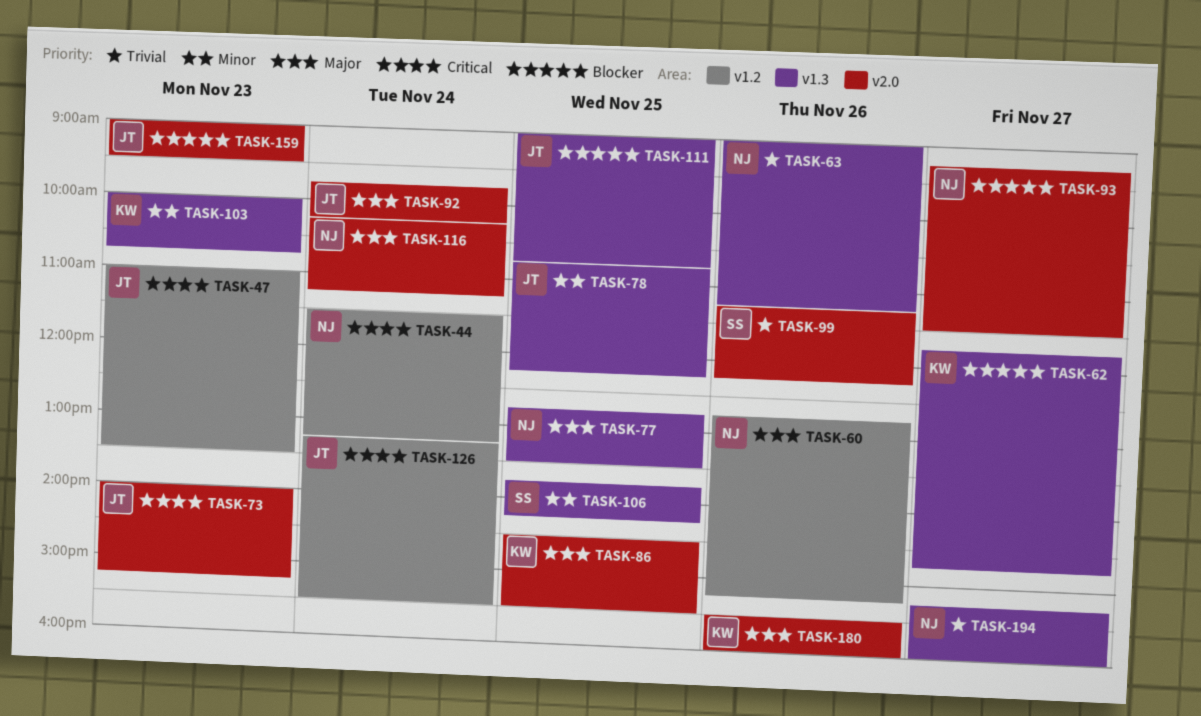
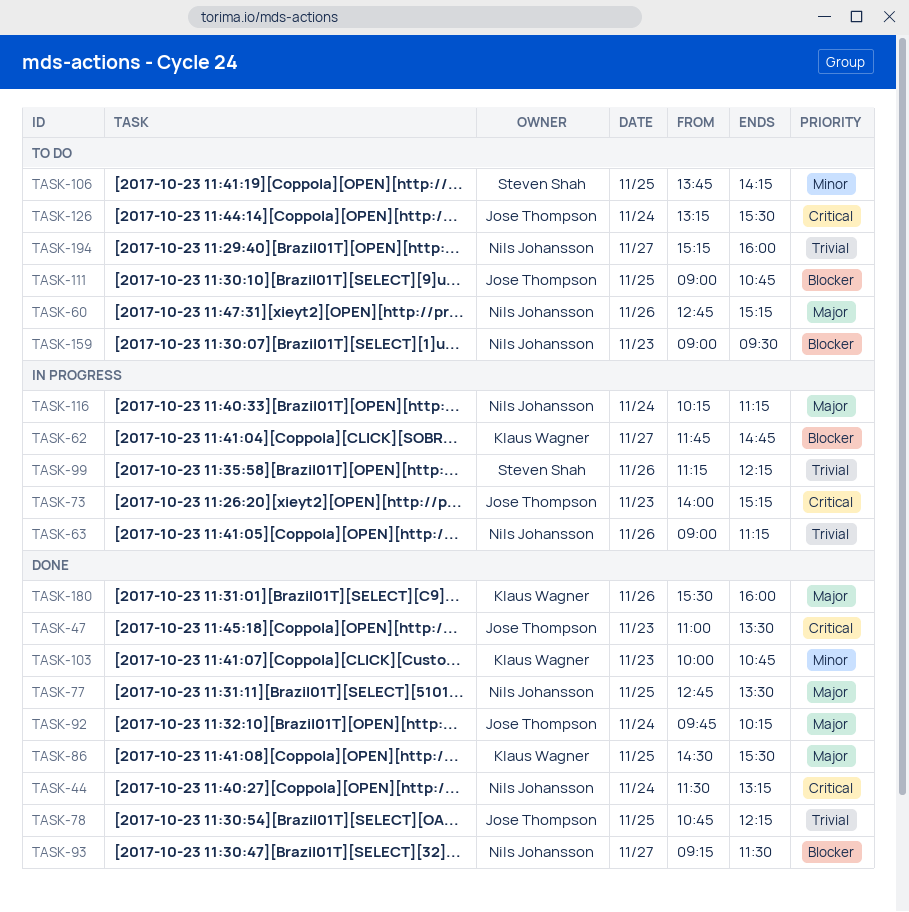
TASK-78, priority: Minor -> Trivial
TASK-159, owner: Jose Thompson -> Nils Johansson

